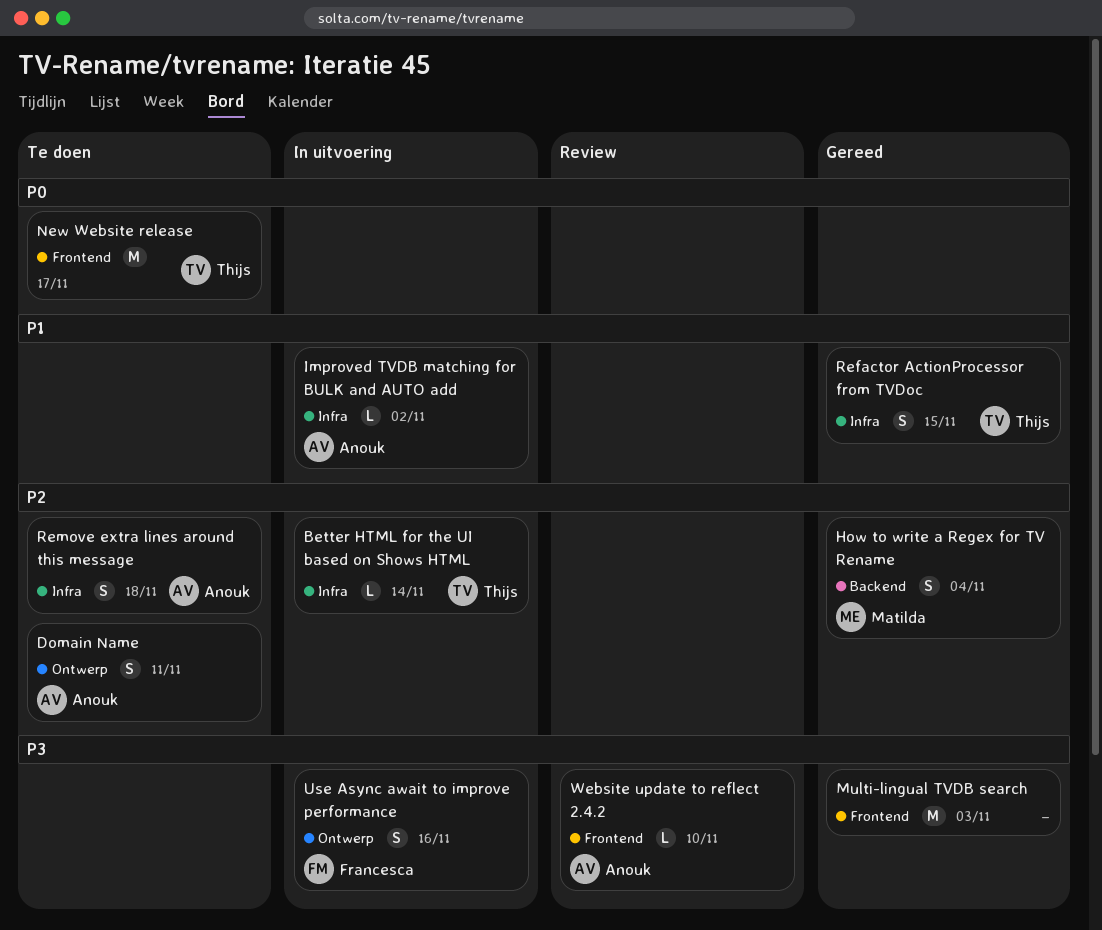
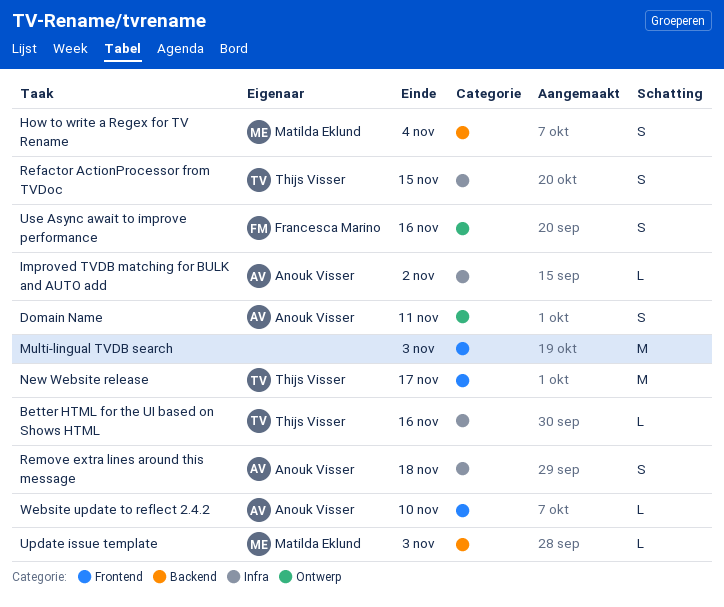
Better HTML for the UI based on Shows HTML, due: Nov 14 -> Nov 16
Update issue template: none -> present

